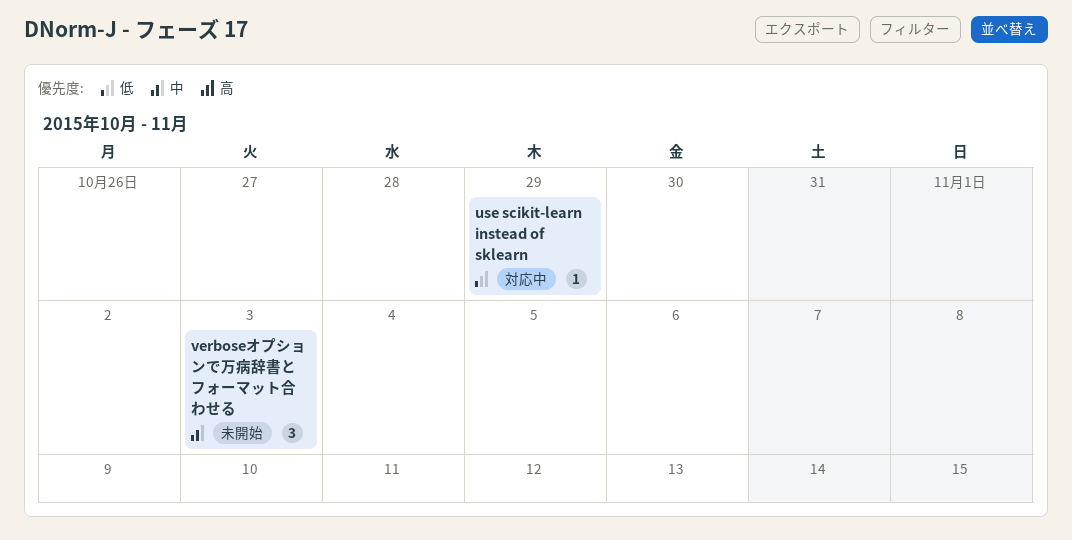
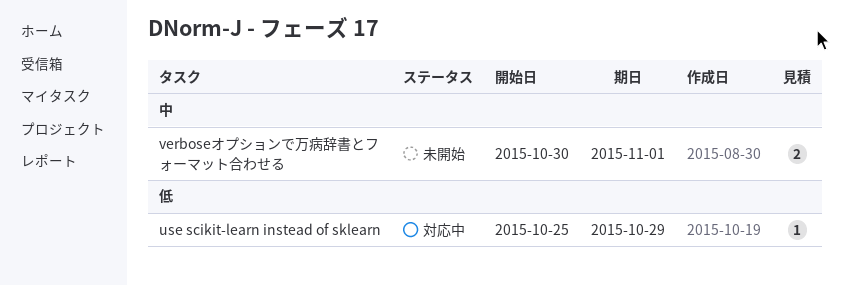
verboseオプションで万病辞書とフォーマット合わせる, estimate: 3 -> 2
verboseオプションで万病辞書とフォーマット合わせる, due: Nov 3 -> Nov 1

